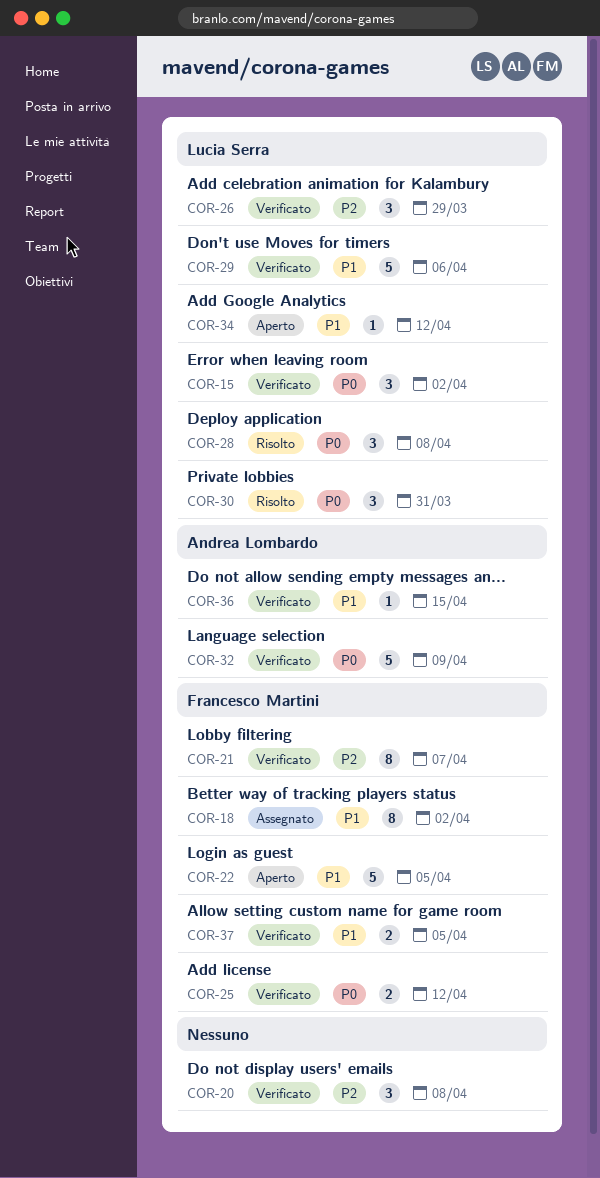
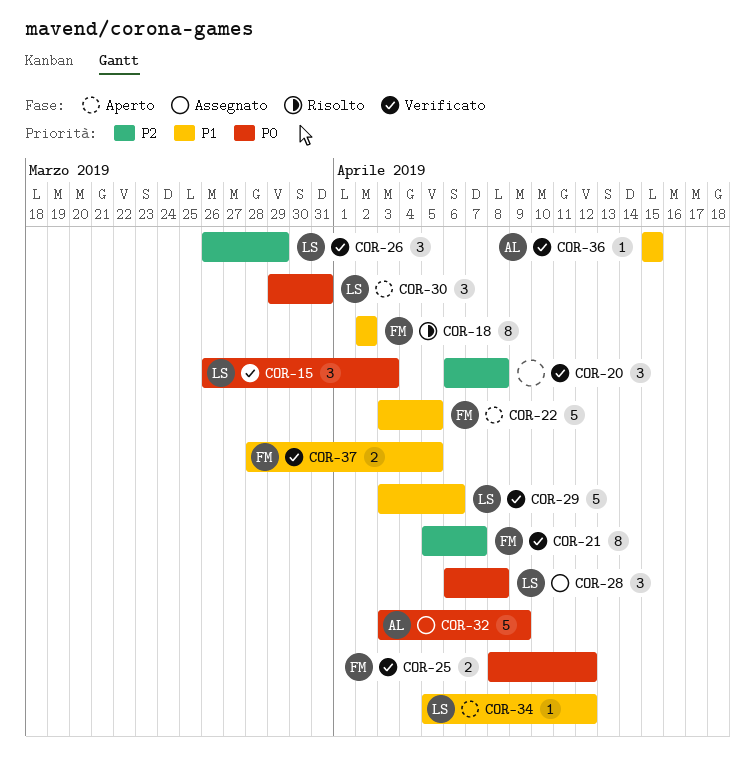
COR-15, due: Apr 2 -> Apr 3
COR-18, status: Assegnato -> Risolto
COR-28, status: Risolto -> Assegnato
COR-30, status: Risolto -> Aperto
COR-32, status: Verificato -> Assegnato

